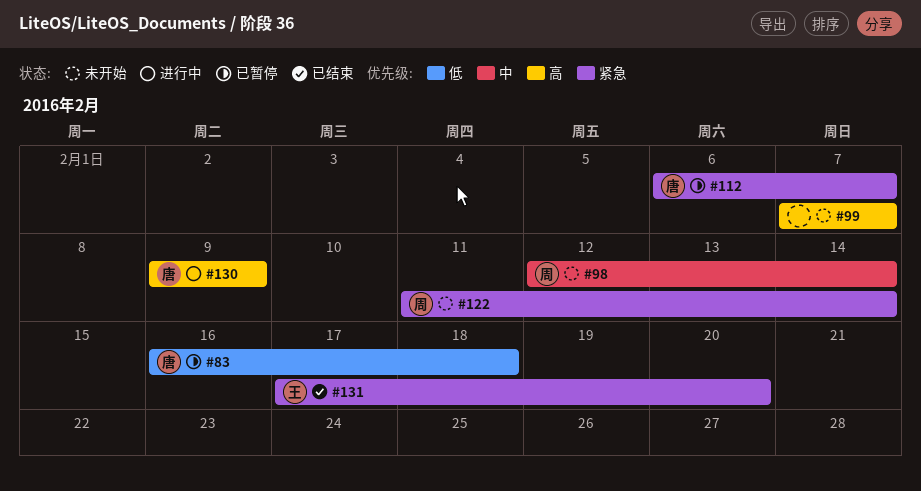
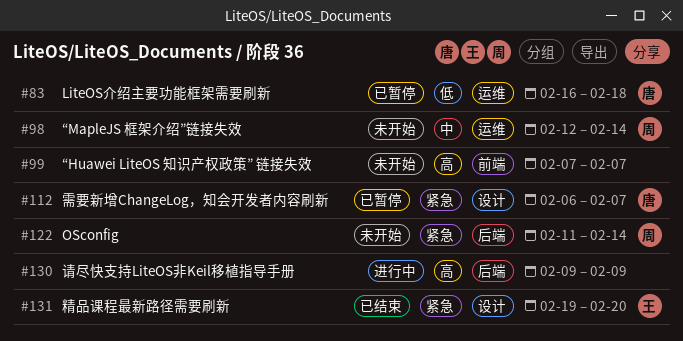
#130, owner: 唐 -> none
#131, start: Feb 17 -> Feb 19

